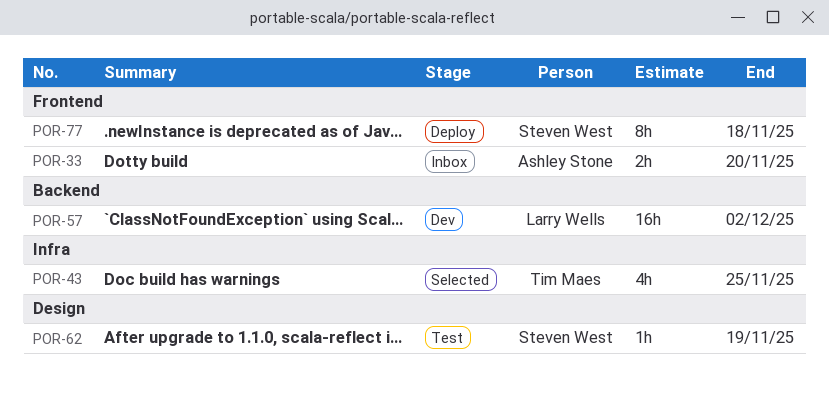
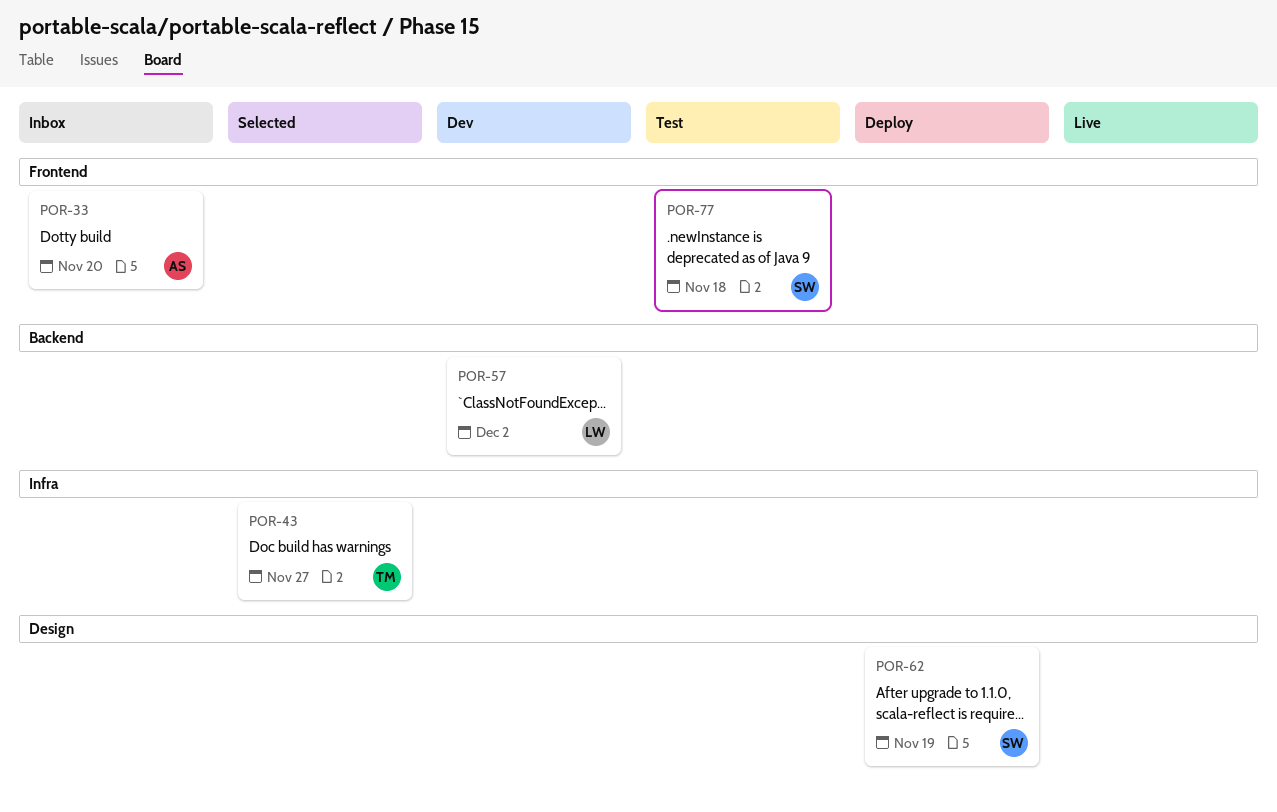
POR-43, due: Nov 25 -> Nov 27
POR-62, status: Test -> Deploy
POR-77, status: Deploy -> Test

